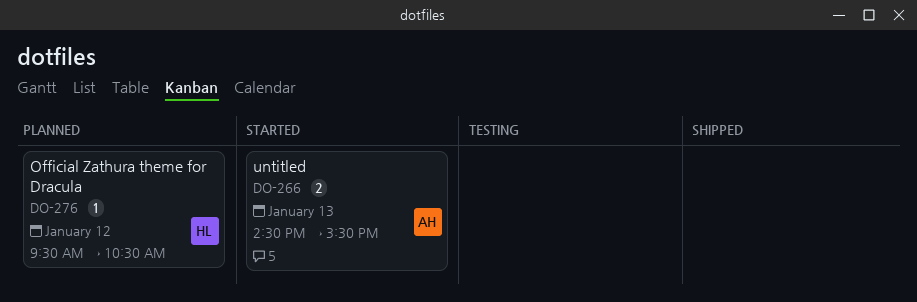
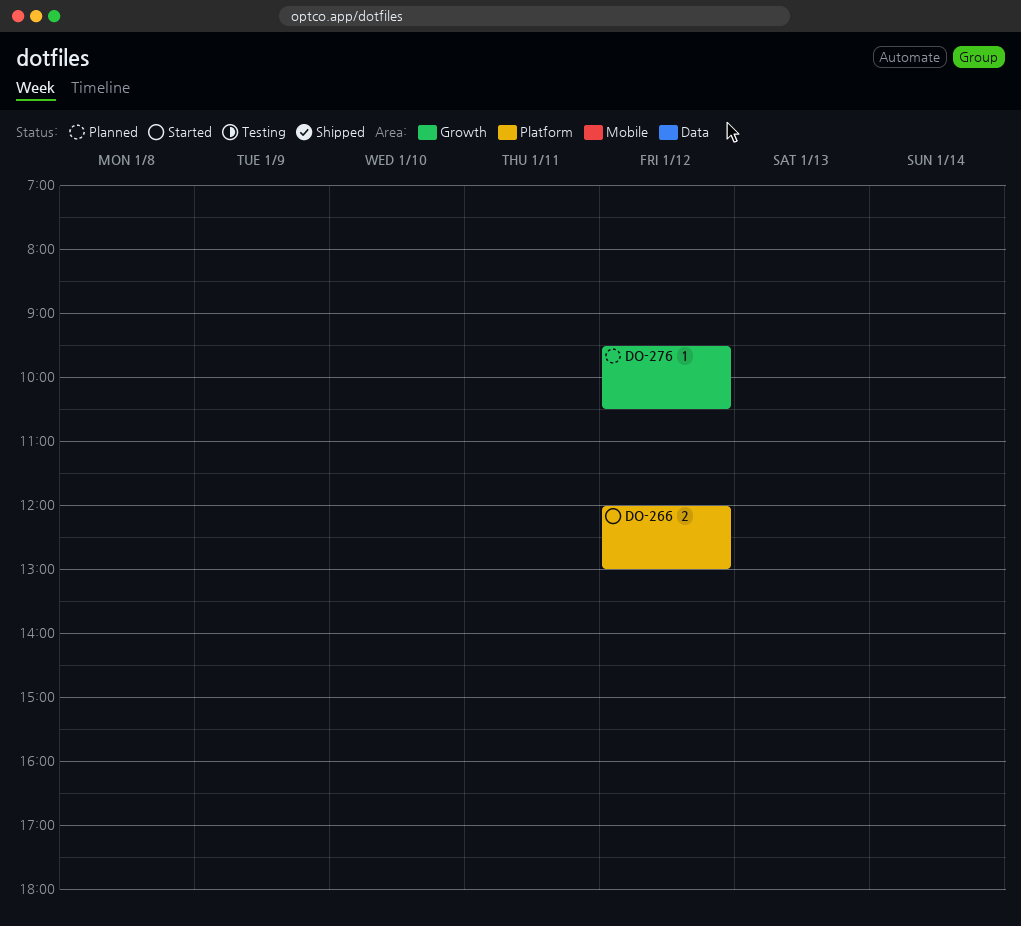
DO-266, day: Jan 13 -> Jan 12
DO-266, begins: 14:30 -> 12:00
DO-266, ends: 15:30 -> 13:00

